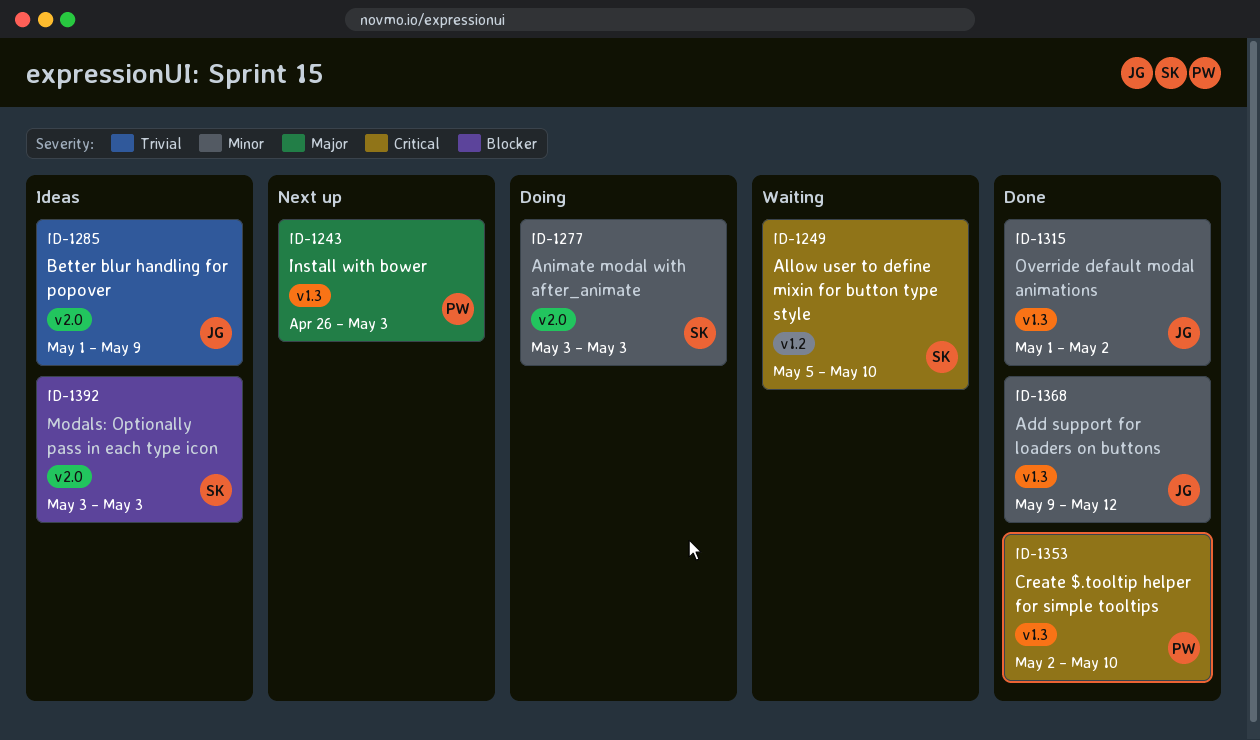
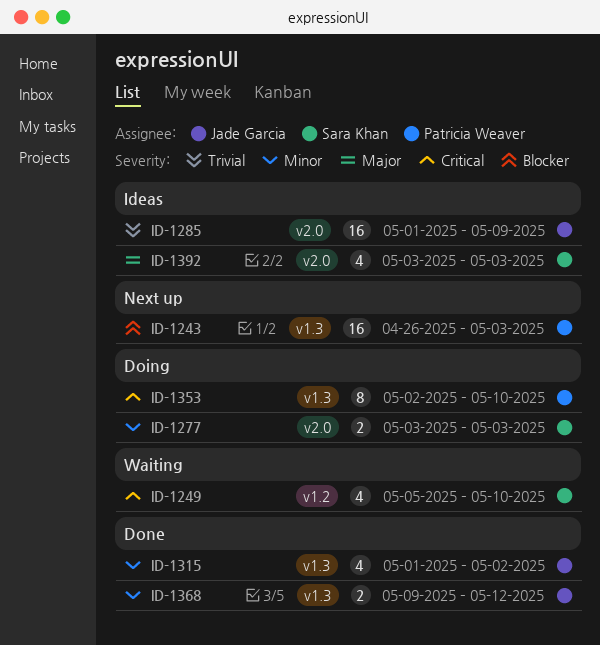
ID-1243, priority: Major -> Blocker
ID-1353, status: Done -> Doing
ID-1392, priority: Blocker -> Major

